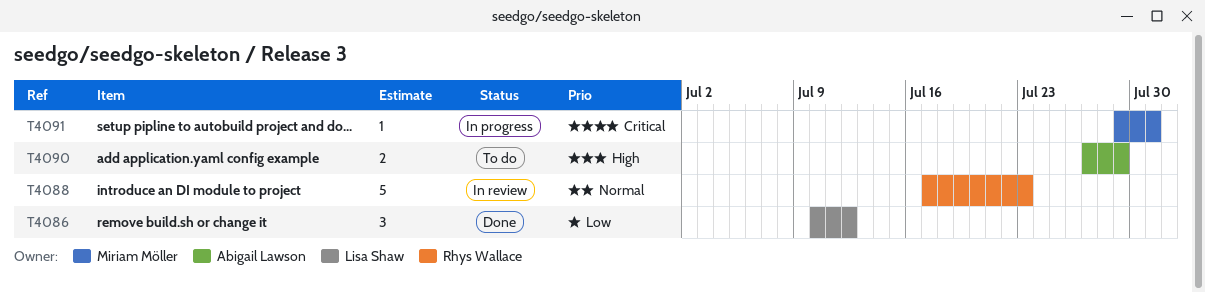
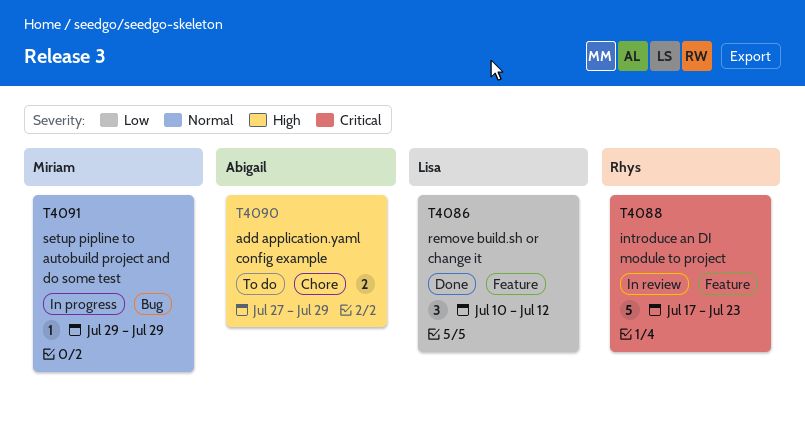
T4088, priority: Normal -> Critical
T4091, priority: Critical -> Normal
T4091, due: Jul 31 -> Jul 29

